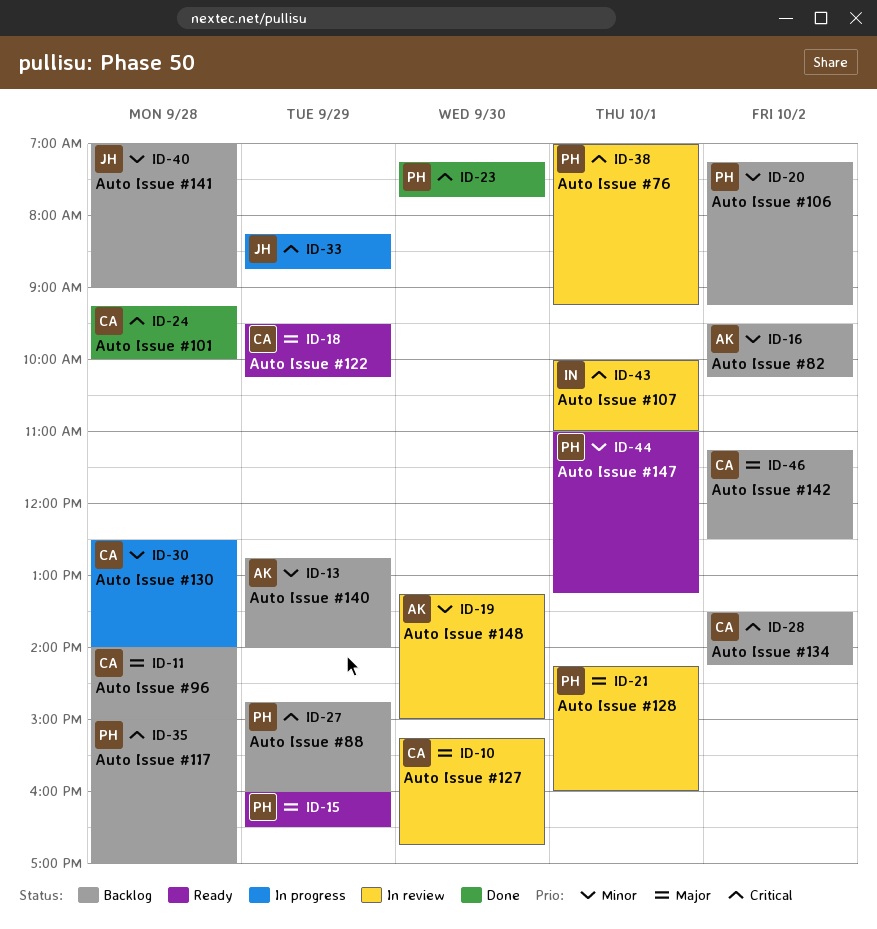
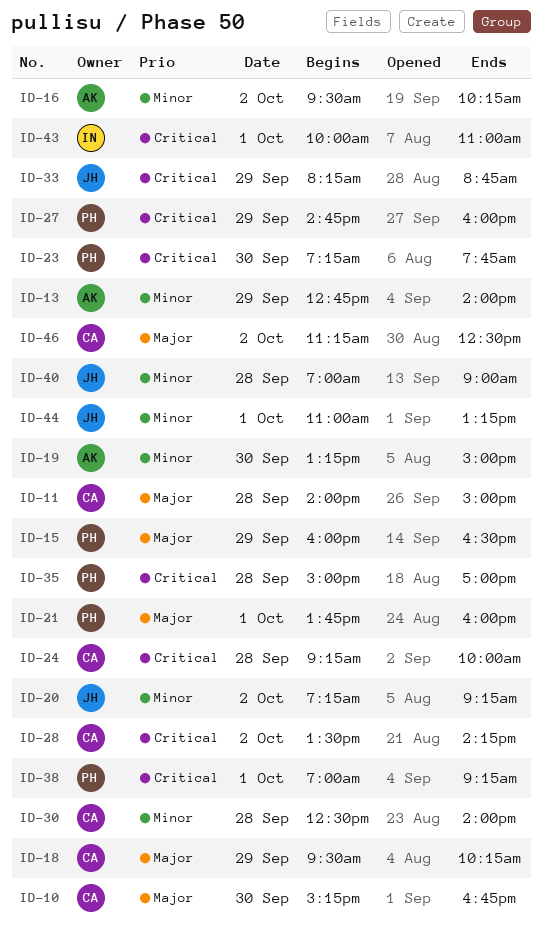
ID-20, owner: PH -> JH
ID-21, begins: 14:15 -> 13:45
ID-44, owner: PH -> JH

